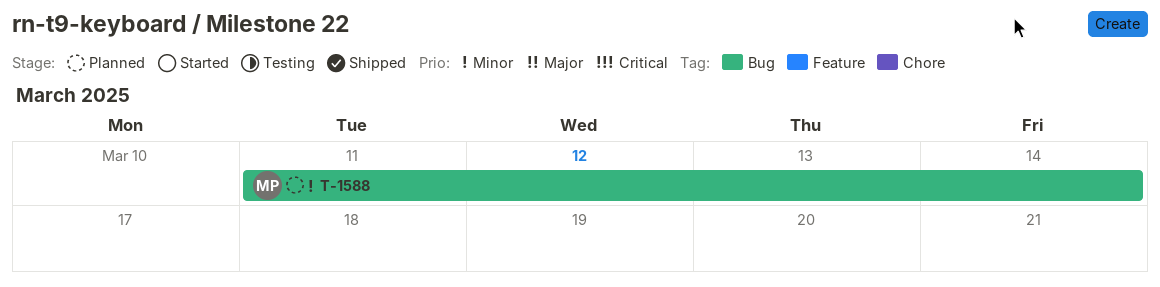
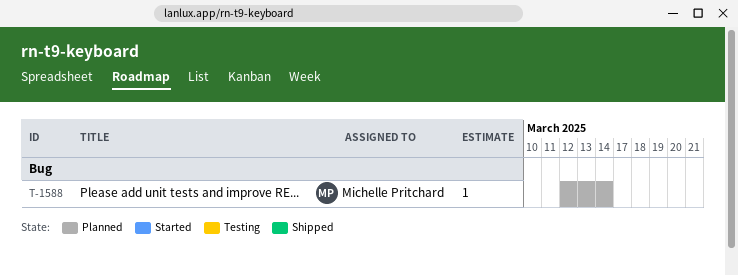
T-1588, start: Mar 11 -> Mar 12

